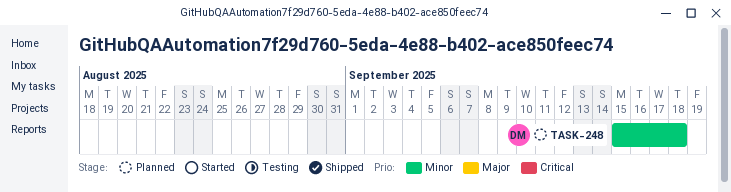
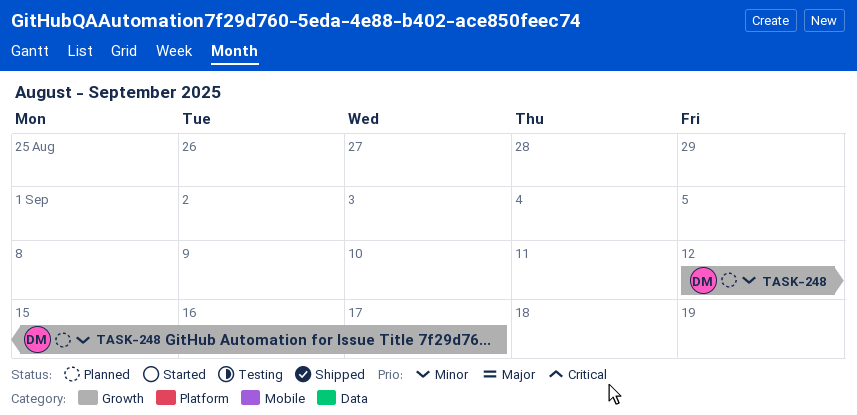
TASK-248, start: Sep 15 -> Sep 12
TASK-248, due: Sep 18 -> Sep 17

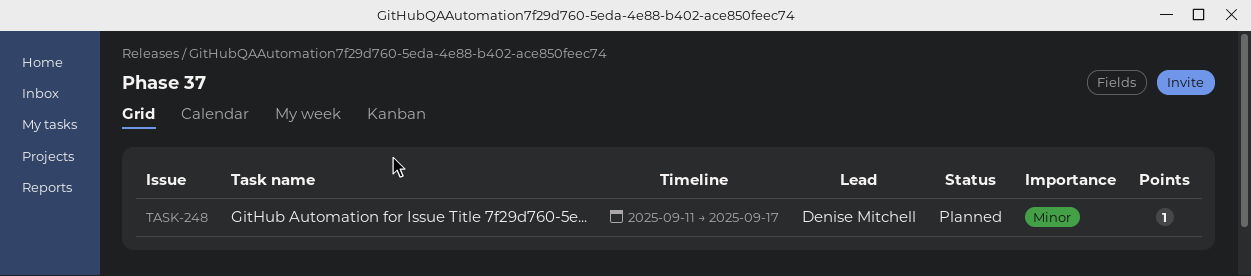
TASK-248, start: Sep 12 -> Sep 11

